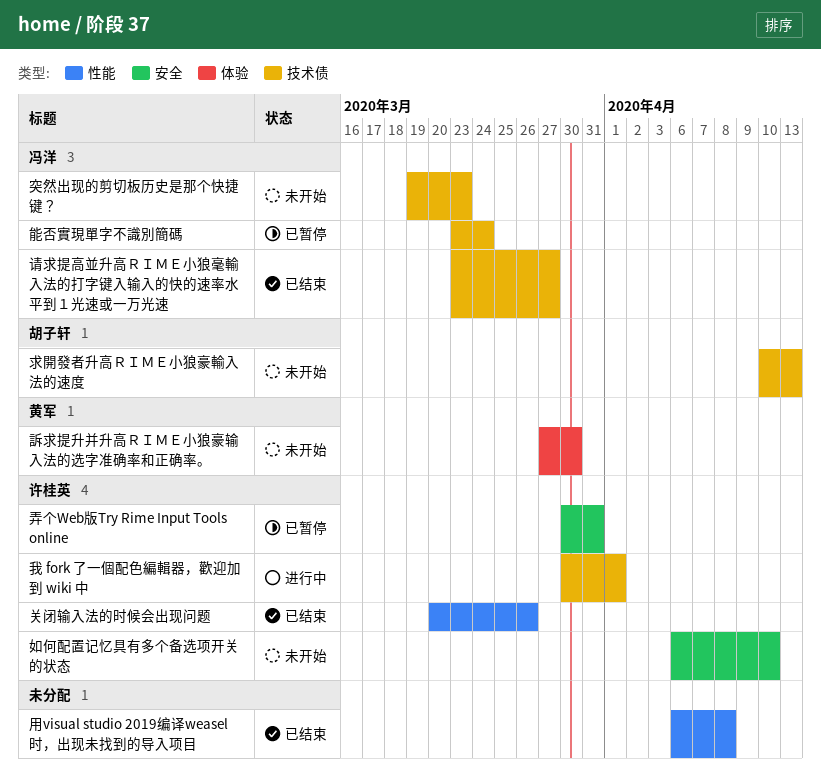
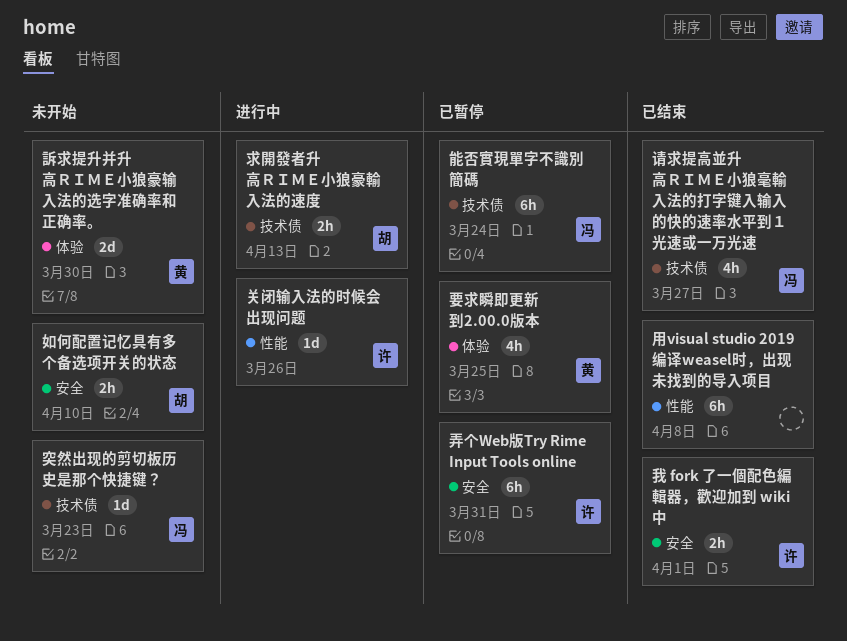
关闭输入法的时候会出现问题, status: 已结束 -> 进行中
如何配置记忆具有多个备选项开关的状态, owner: 许桂英 -> 胡子轩
我 fork 了一個配色編輯器，歡迎加到 wiki 中, status: 进行中 -> 已结束
我 fork 了一個配色編輯器，歡迎加到 wiki 中, label: 技术债 -> 安全
求開發者升高ＲＩＭＥ小狼豪輸入法的速度, status: 未开始 -> 进行中
要求瞬即更新到2.00.0版本: none -> present

